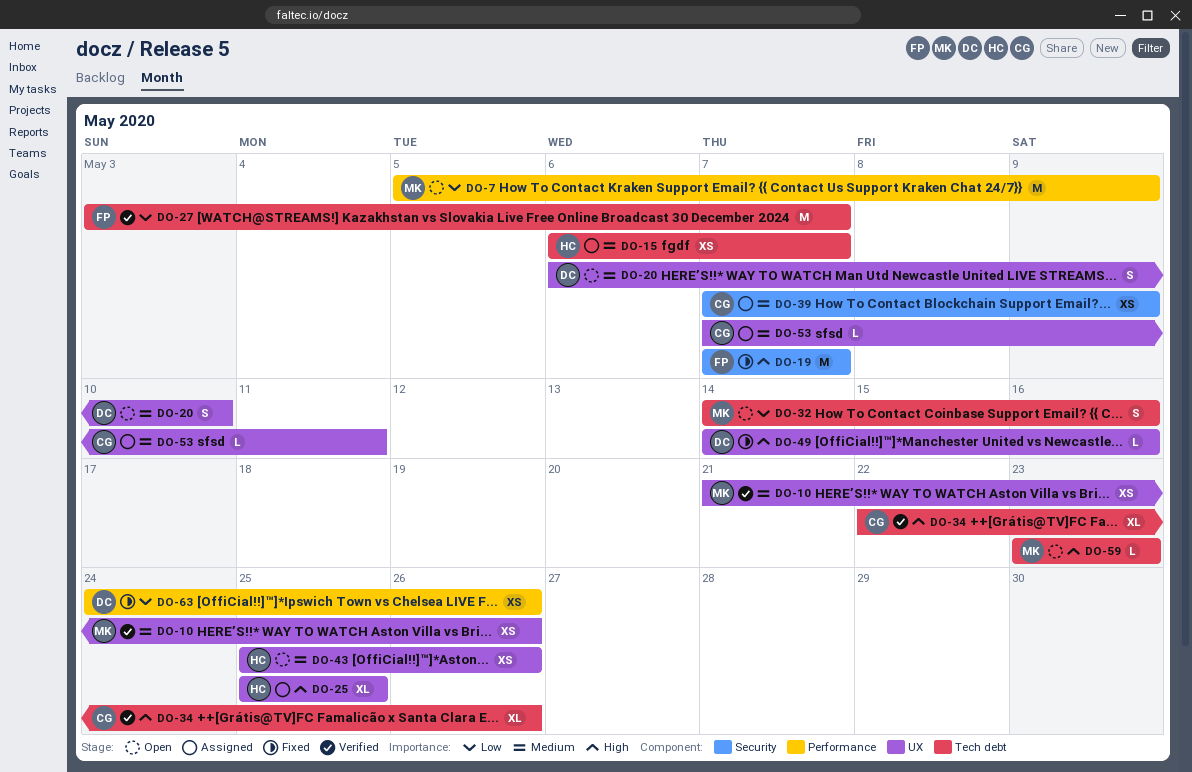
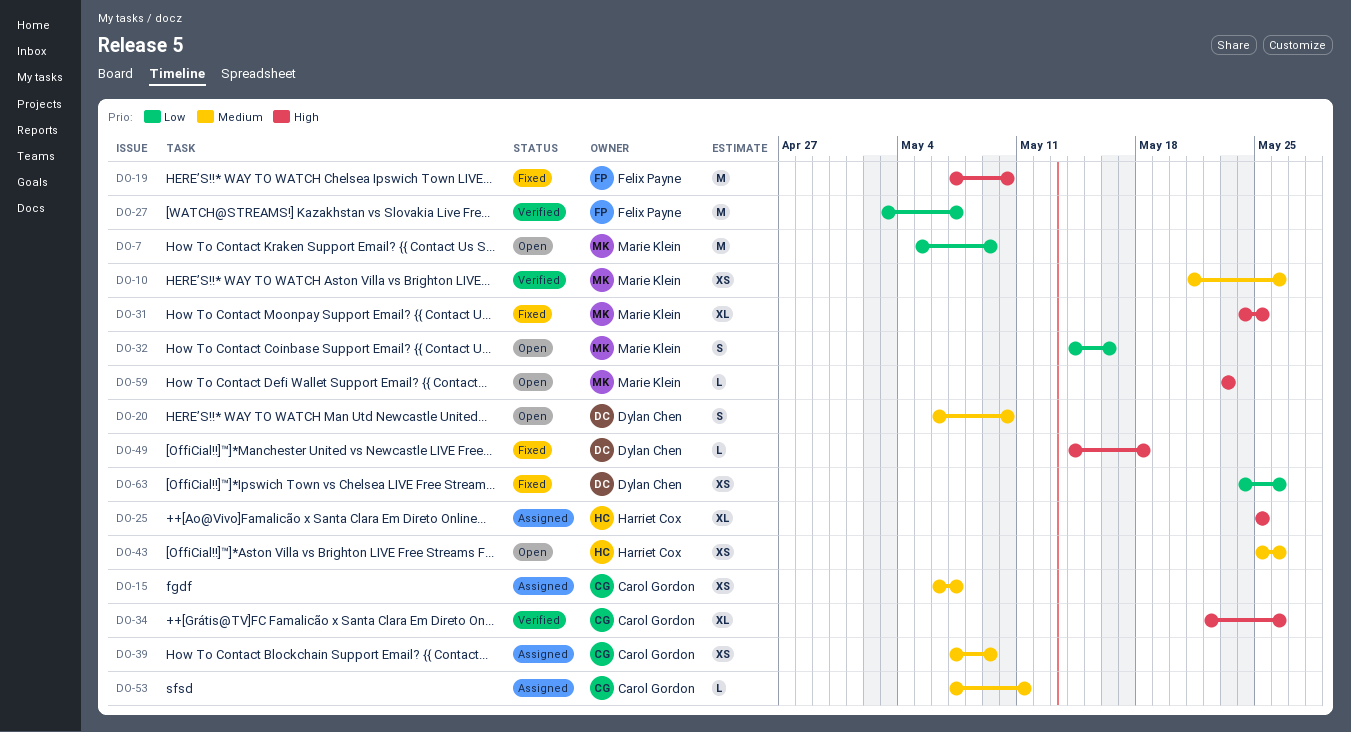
DO-15, owner: Harriet Cox -> Carol Gordon
DO-19, due: May 7 -> May 10
DO-31: none -> present
DO-49, due: May 16 -> May 18

